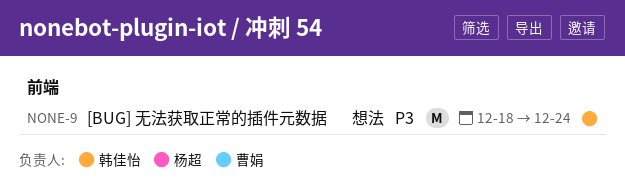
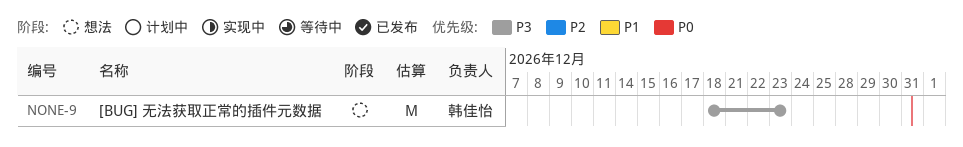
NONE-9, due: Dec 24 -> Dec 23

